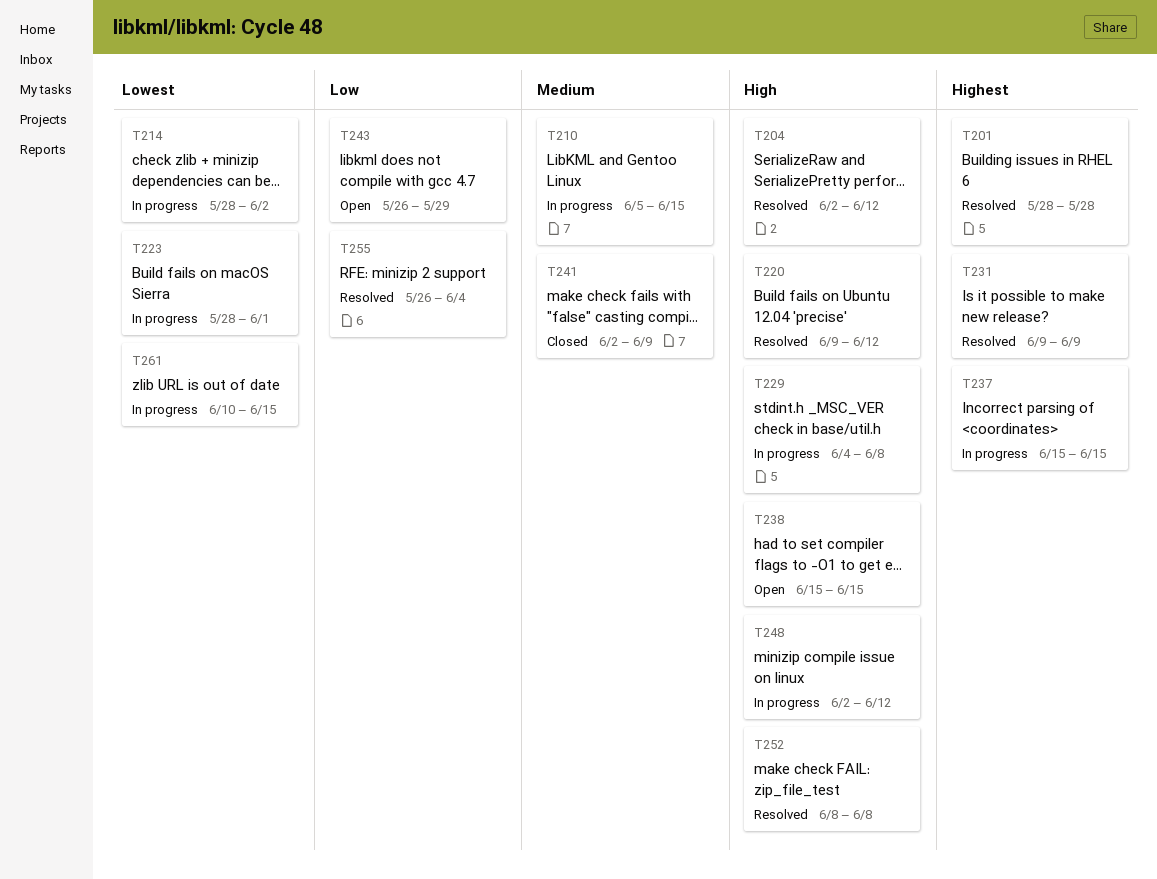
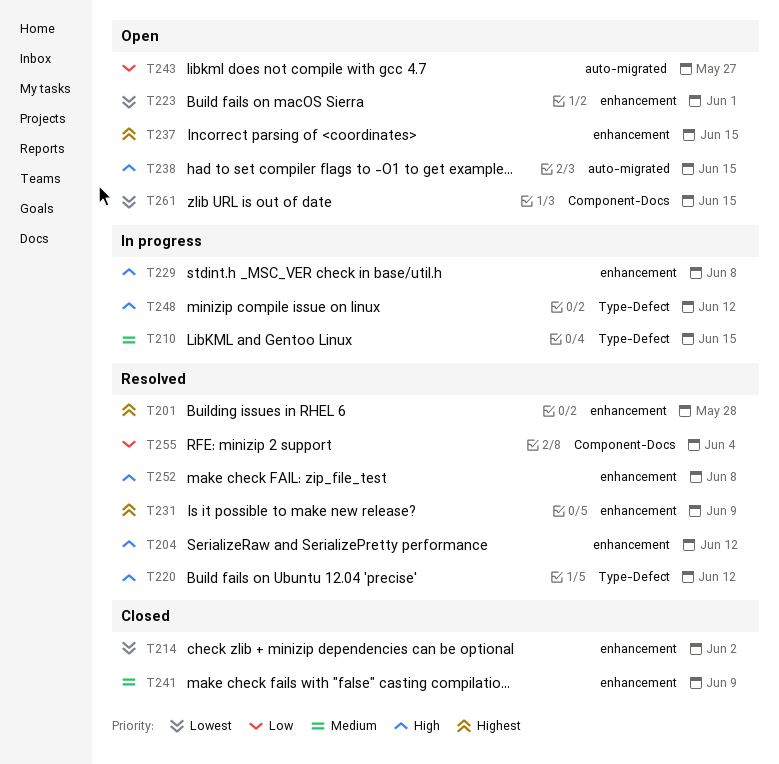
T214, status: In progress -> Closed
T223, status: In progress -> Open
T237, status: In progress -> Open
T243, due: May 29 -> May 27
T261, status: In progress -> Open

